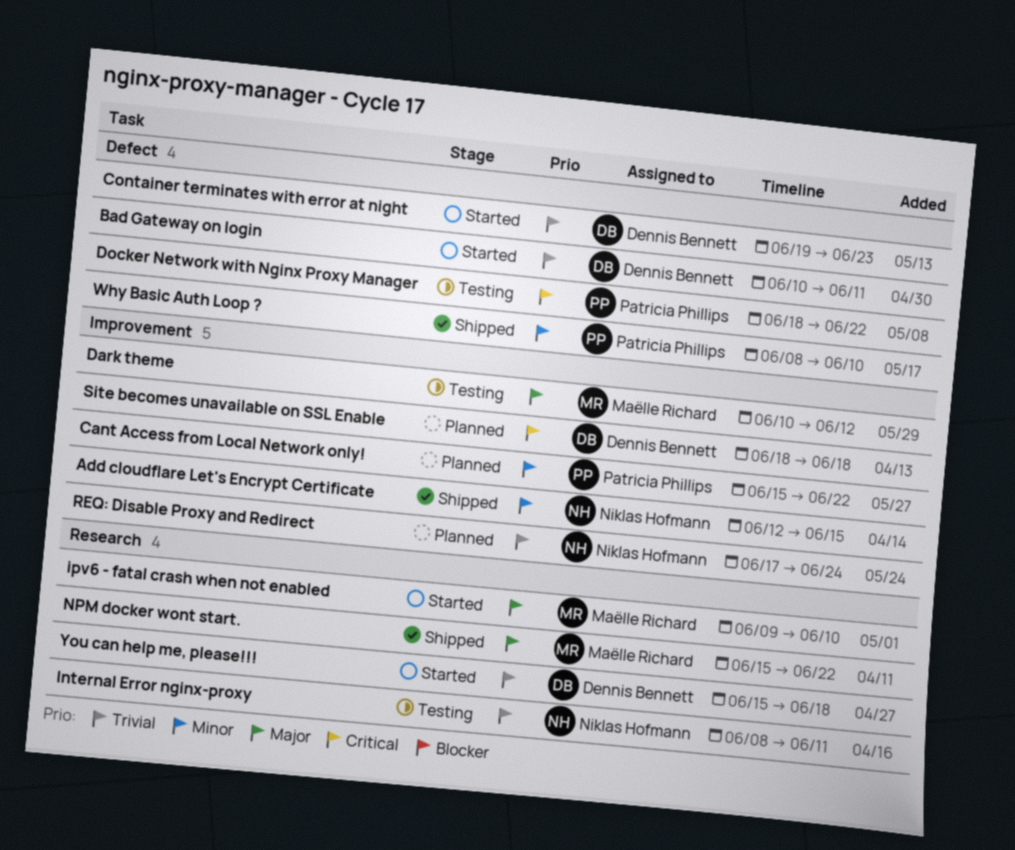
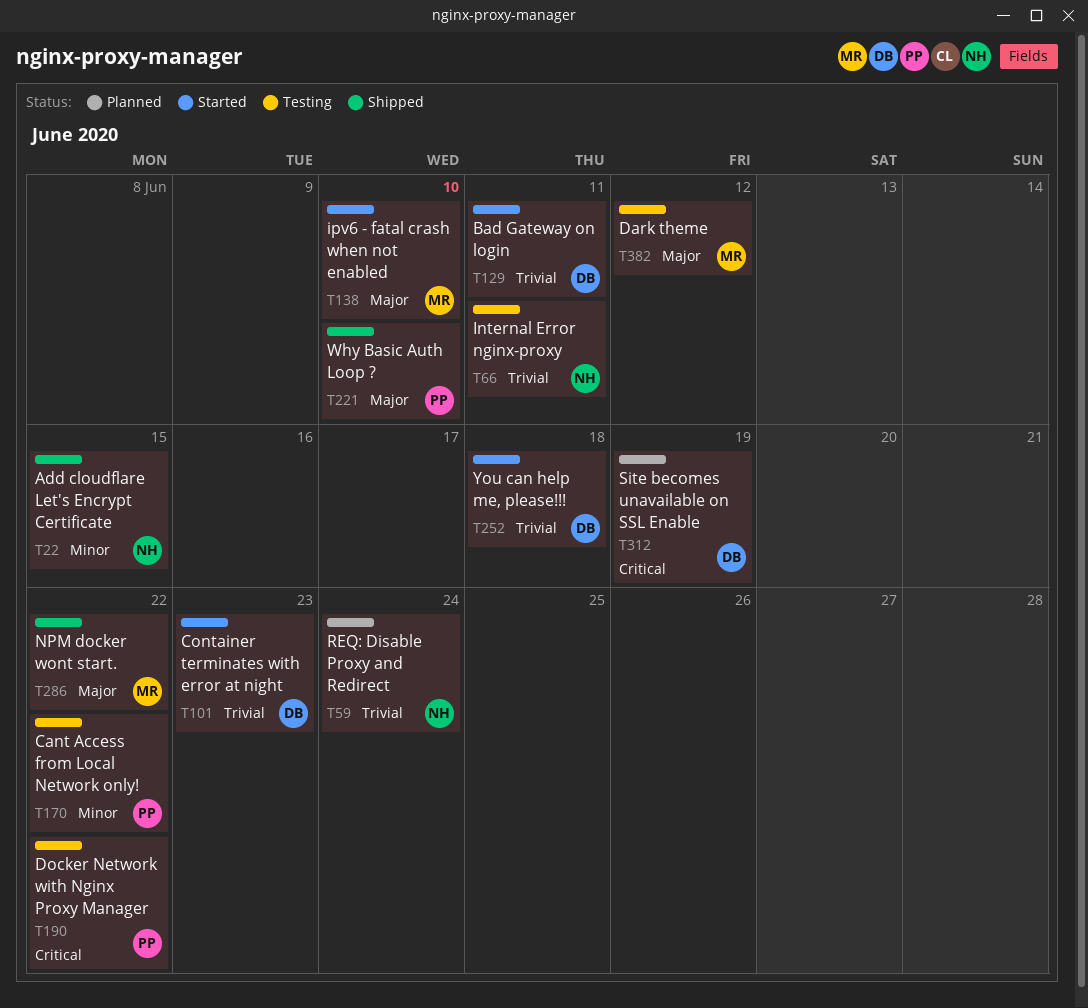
Cant Access from Local Network only!, status: Planned -> Testing
Site becomes unavailable on SSL Enable, due: Jun 18 -> Jun 19
Why Basic Auth Loop ?, priority: Minor -> Major

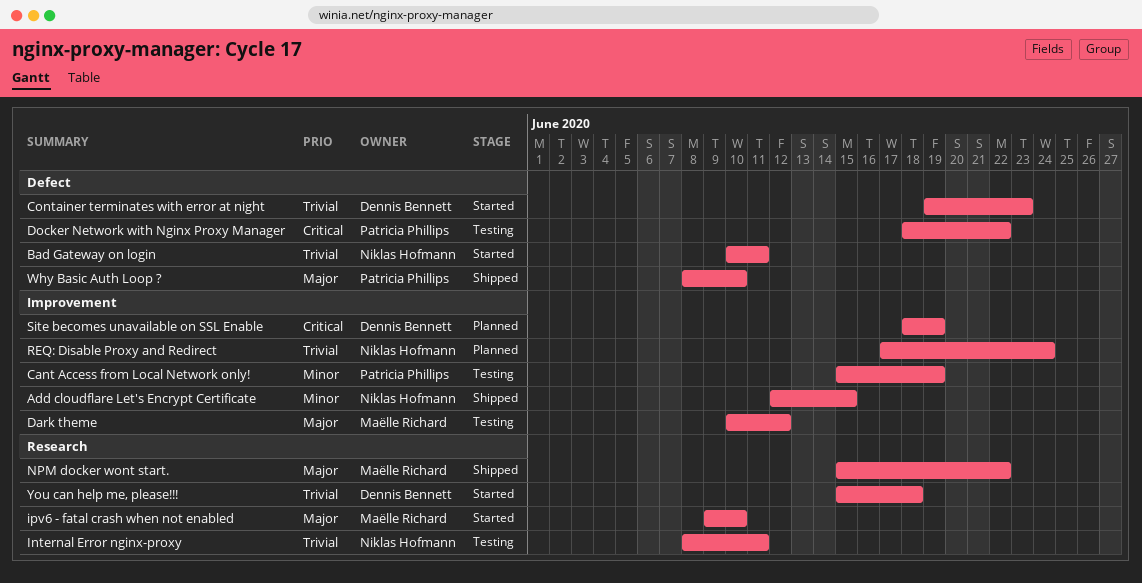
Bad Gateway on login, owner: Dennis Bennett -> Niklas Hofmann
Cant Access from Local Network only!, due: Jun 22 -> Jun 19

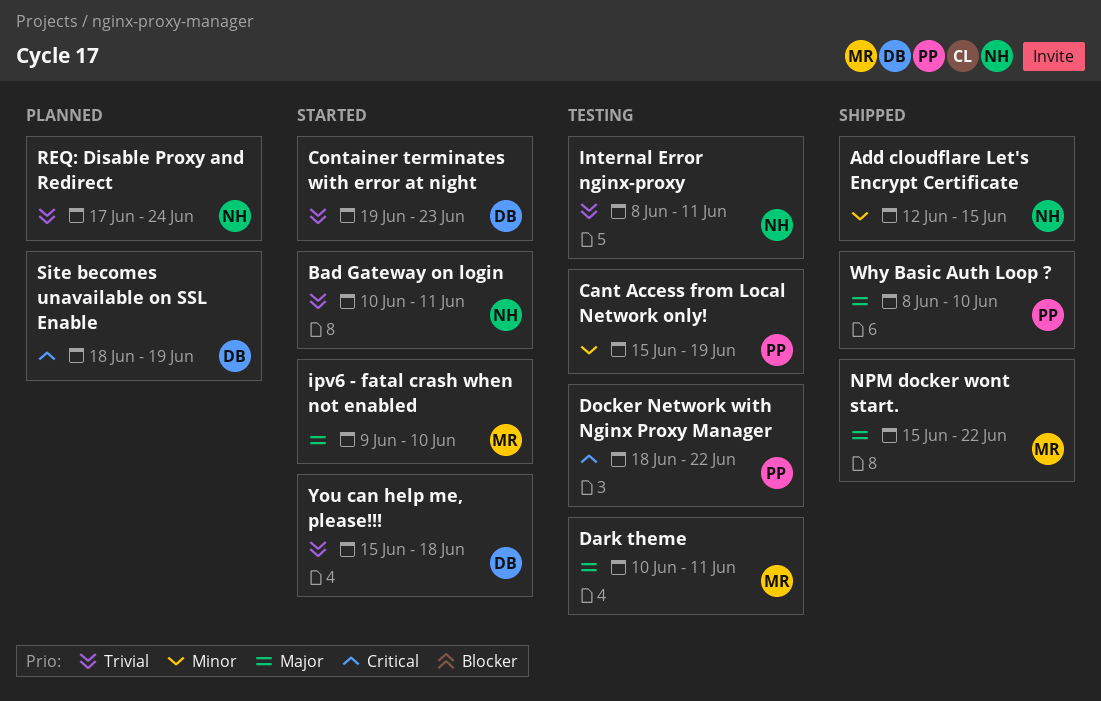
Dark theme, due: Jun 12 -> Jun 11

